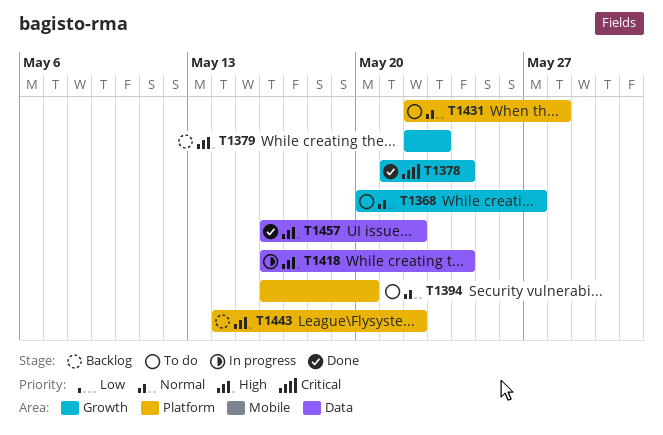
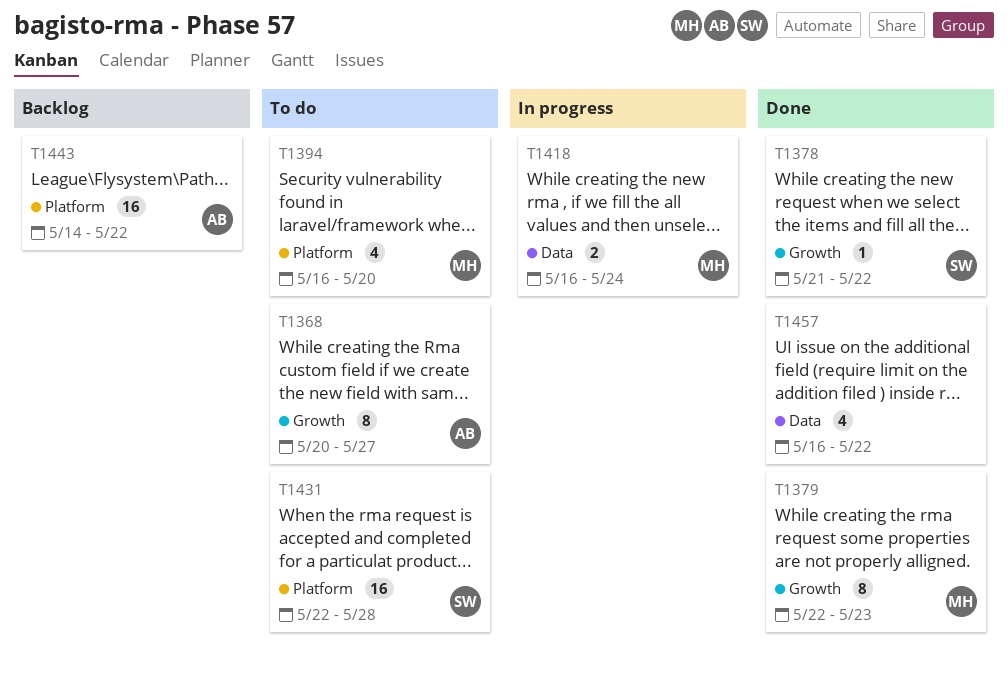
T1378, due: May 24 -> May 22
T1379, status: Backlog -> Done

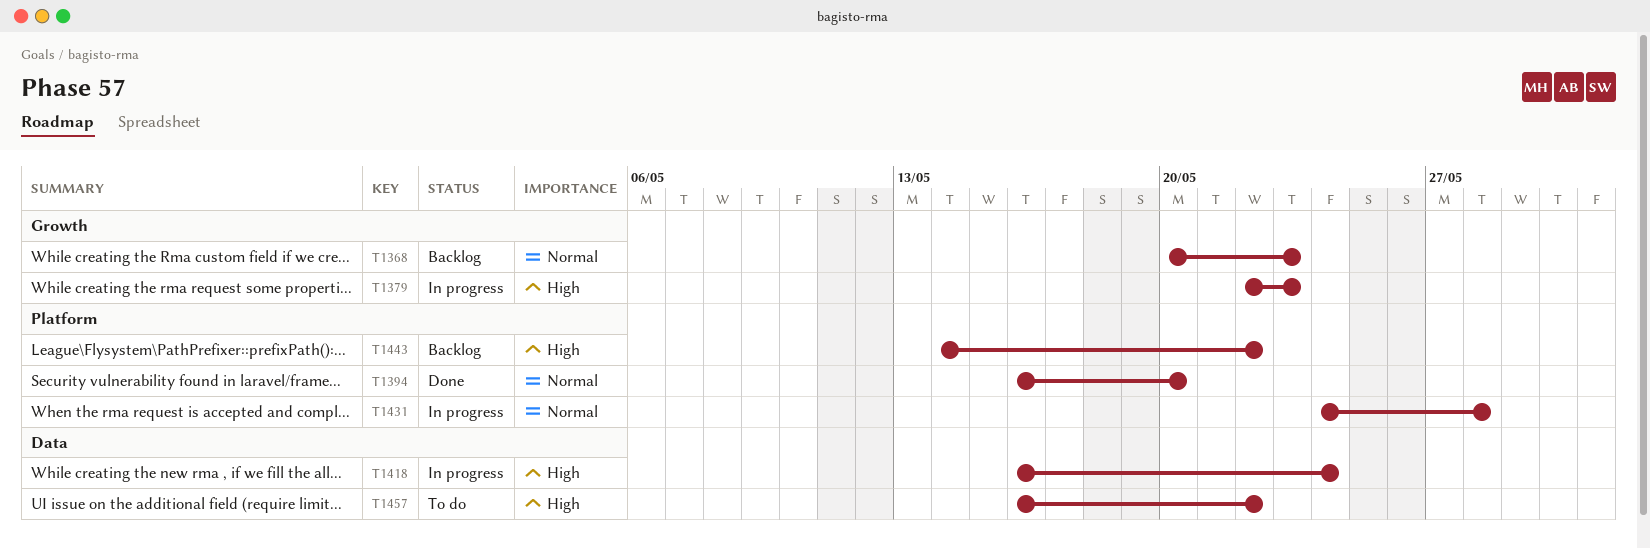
T1368, status: To do -> Backlog
T1368, due: May 27 -> May 23
T1378: present -> none
T1379, status: Done -> In progress
T1394, status: To do -> Done
T1431, status: To do -> In progress
T1431, start: May 22 -> May 24
T1457, status: Done -> To do

